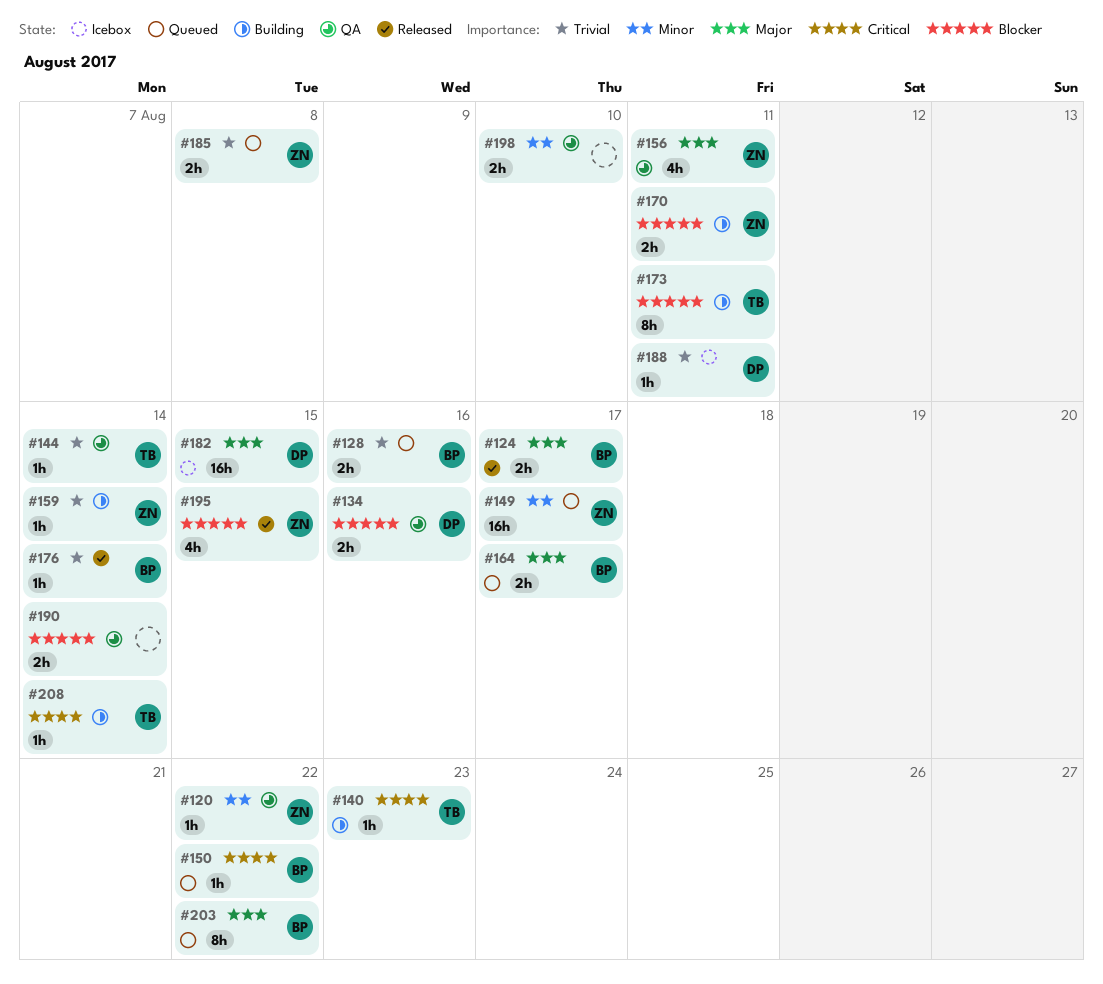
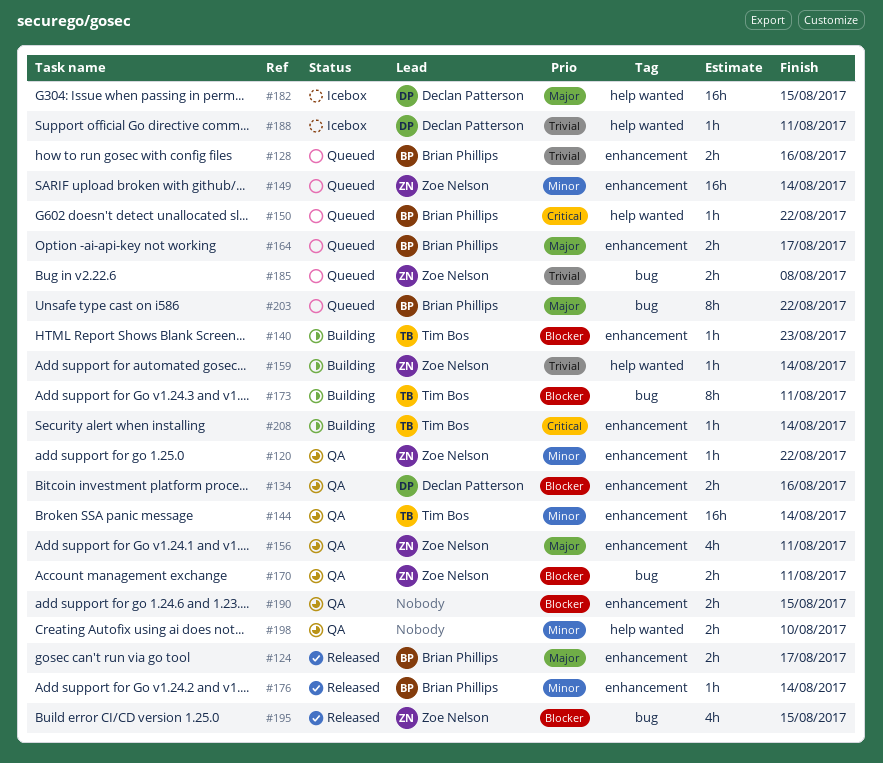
#140, priority: Critical -> Blocker
#144, priority: Trivial -> Minor
#144, estimate: 1h -> 16h
#149, due: Aug 17 -> Aug 14
#170, status: Building -> QA
#176, priority: Trivial -> Minor
#190, due: Aug 14 -> Aug 15

